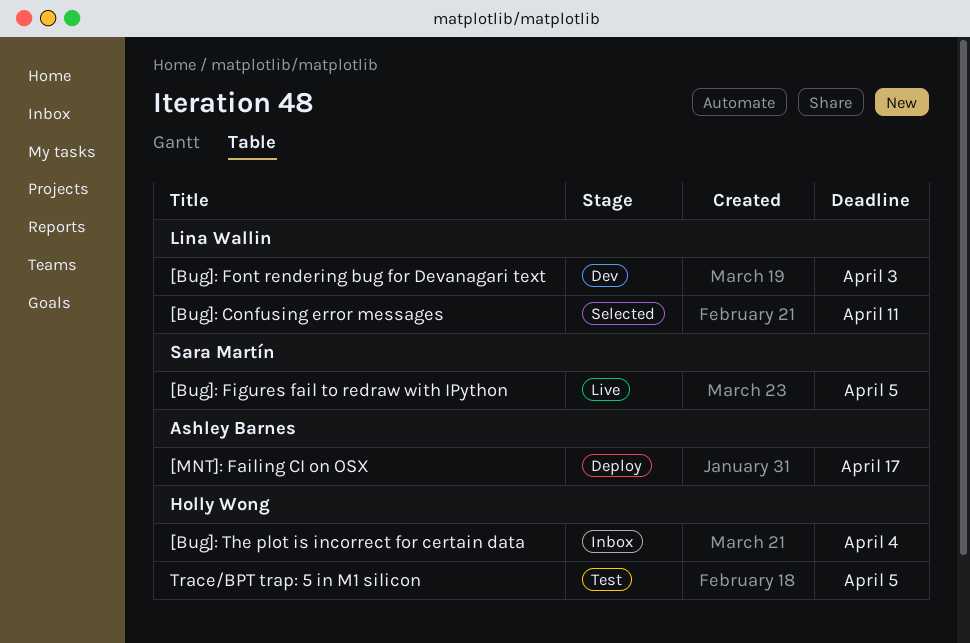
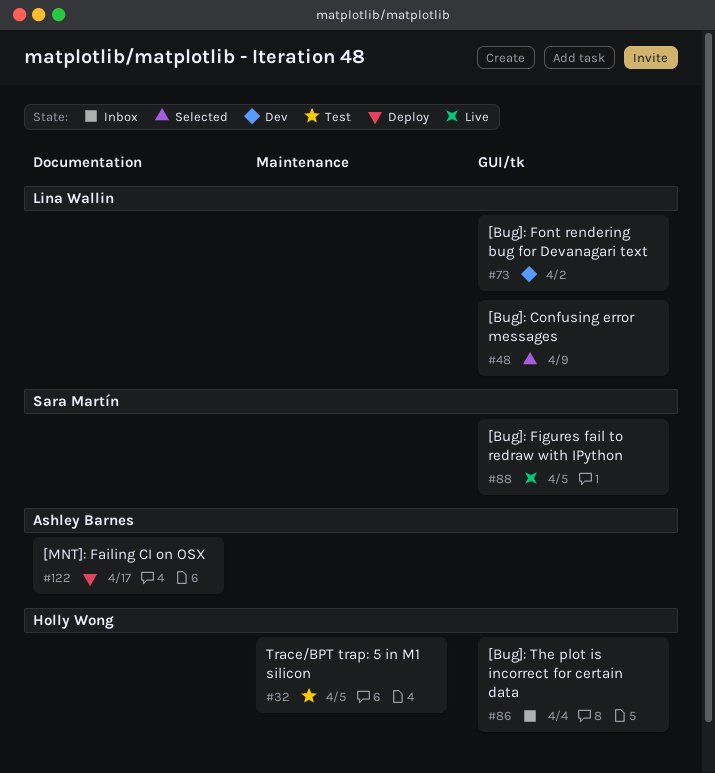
[Bug]: Confusing error messages, due: Apr 11 -> Apr 9
[Bug]: Font rendering bug for Devanagari text, due: Apr 3 -> Apr 2

